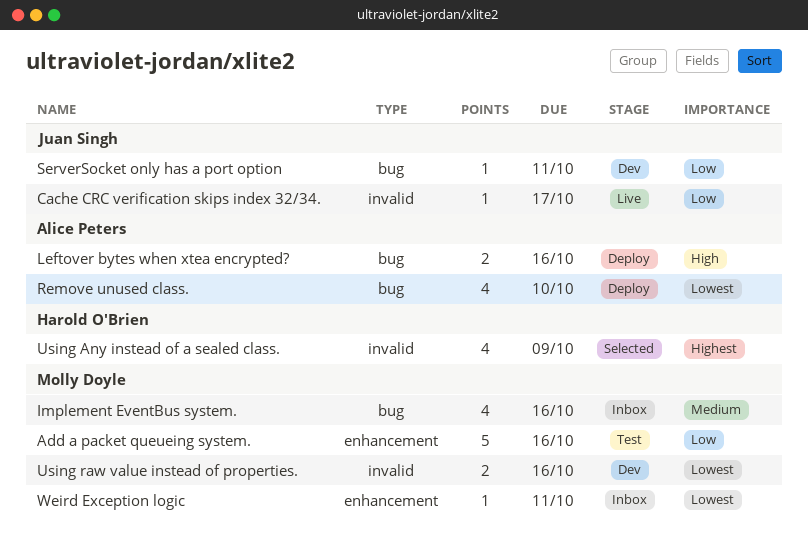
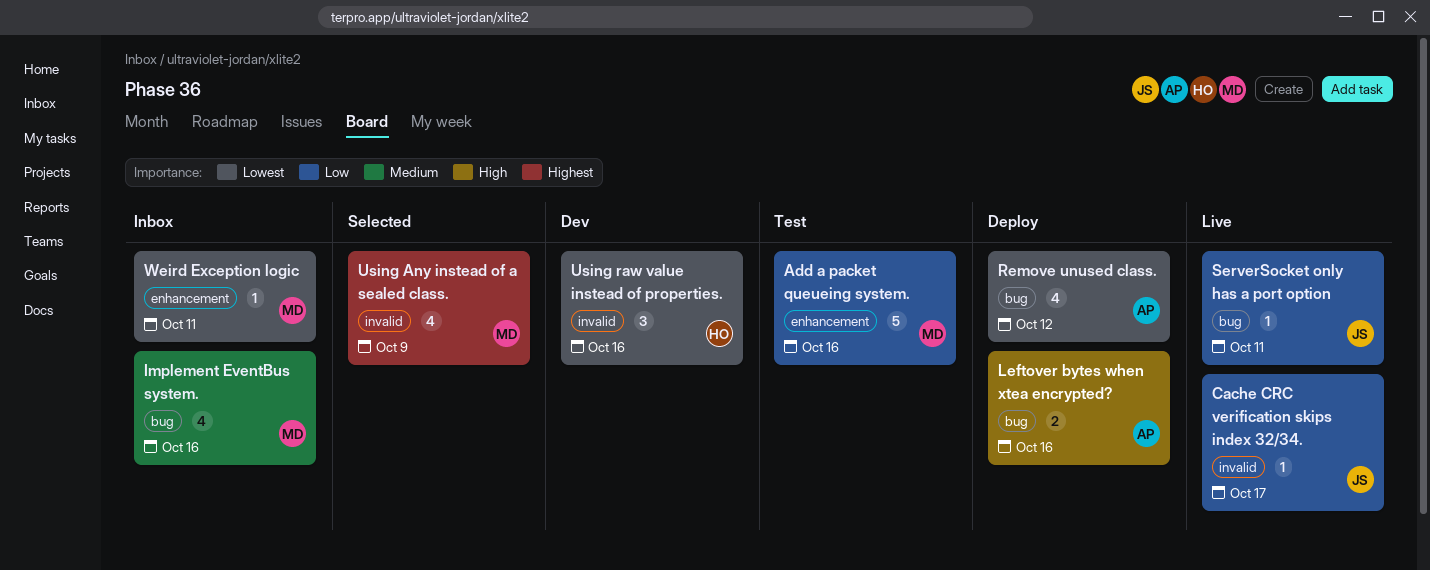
Remove unused class., due: Oct 10 -> Oct 12
ServerSocket only has a port option, status: Dev -> Live
Using Any instead of a sealed class., owner: Harold O'Brien -> Molly Doyle
Using raw value instead of properties., owner: Molly Doyle -> Harold O'Brien
Using raw value instead of properties., estimate: 2 -> 3

